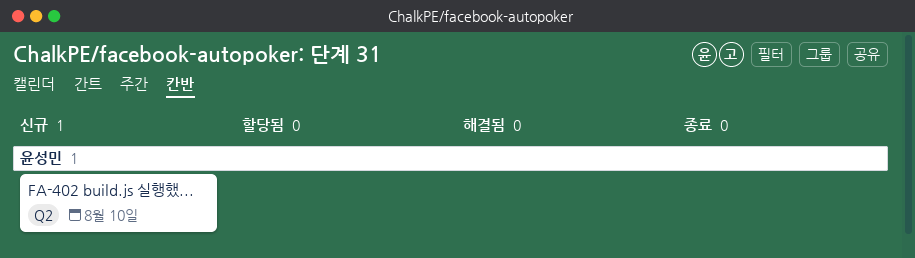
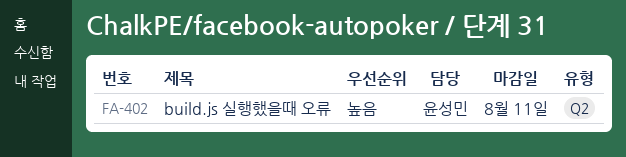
FA-402, due: Aug 10 -> Aug 11

